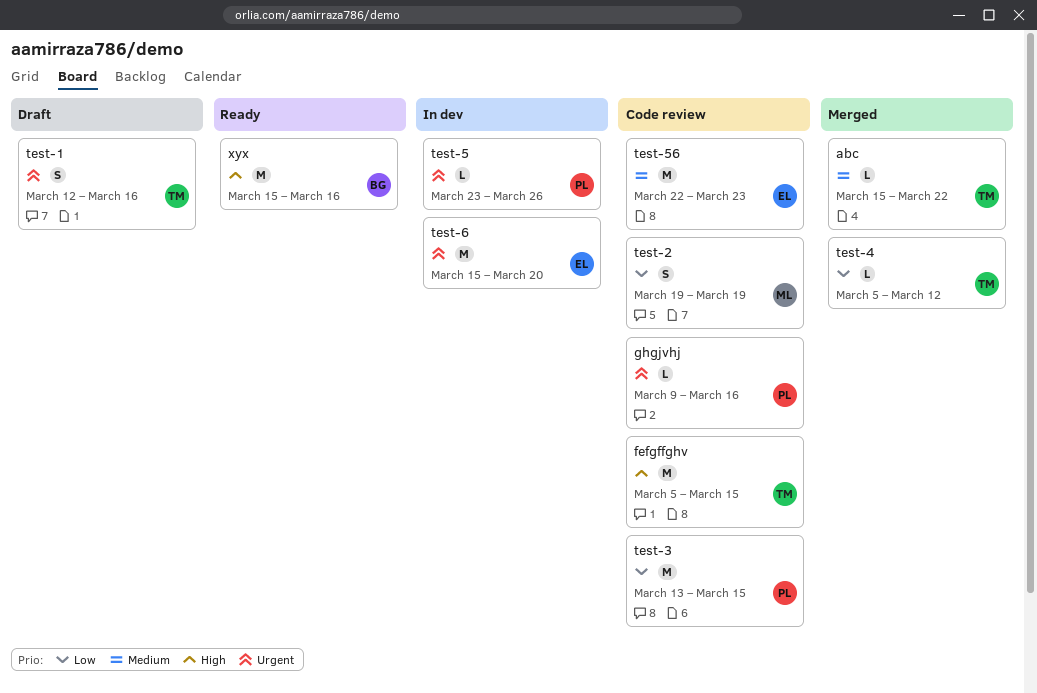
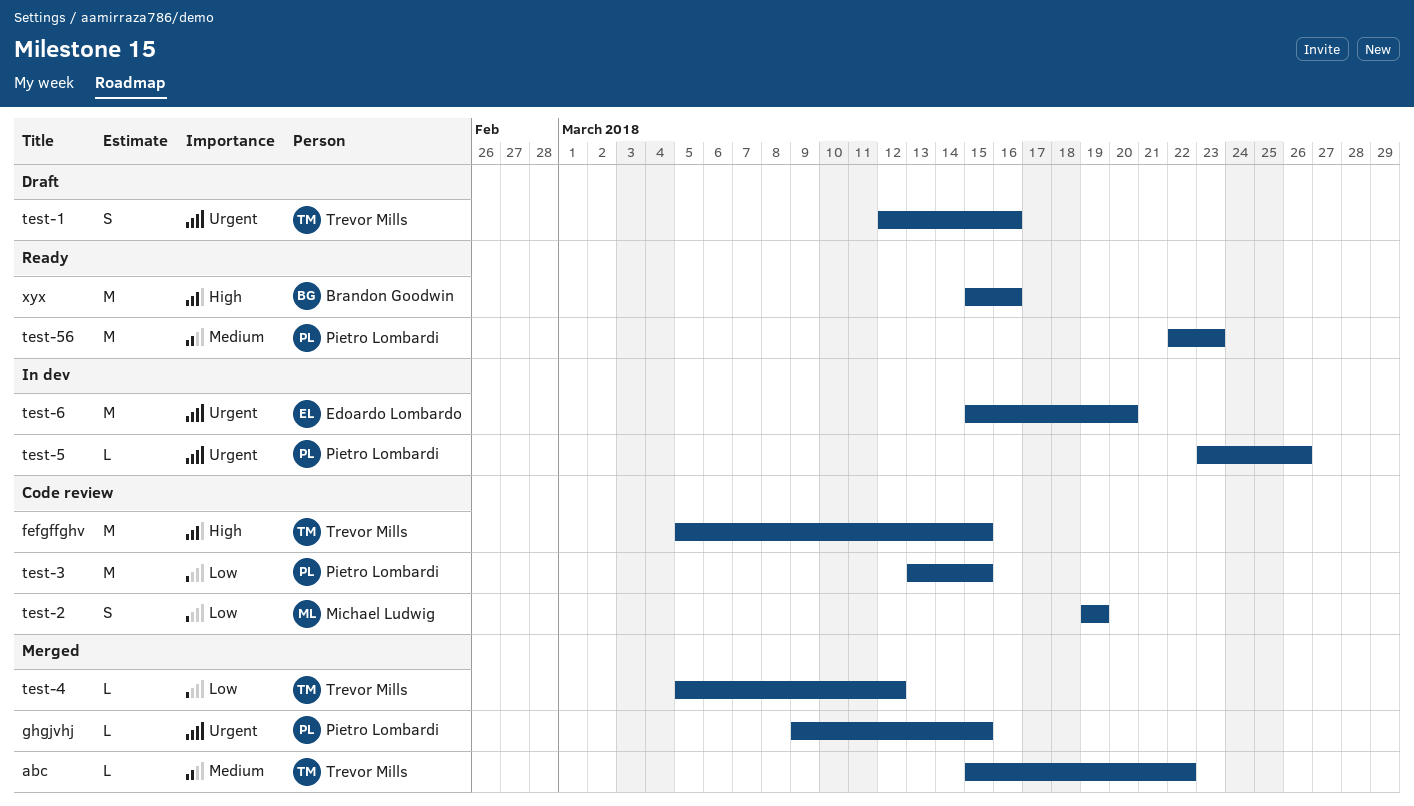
ghgjvhj, status: Code review -> Merged
ghgjvhj, due: Mar 16 -> Mar 15
test-56, status: Code review -> Ready
test-56, owner: Edoardo Lombardo -> Pietro Lombardi

